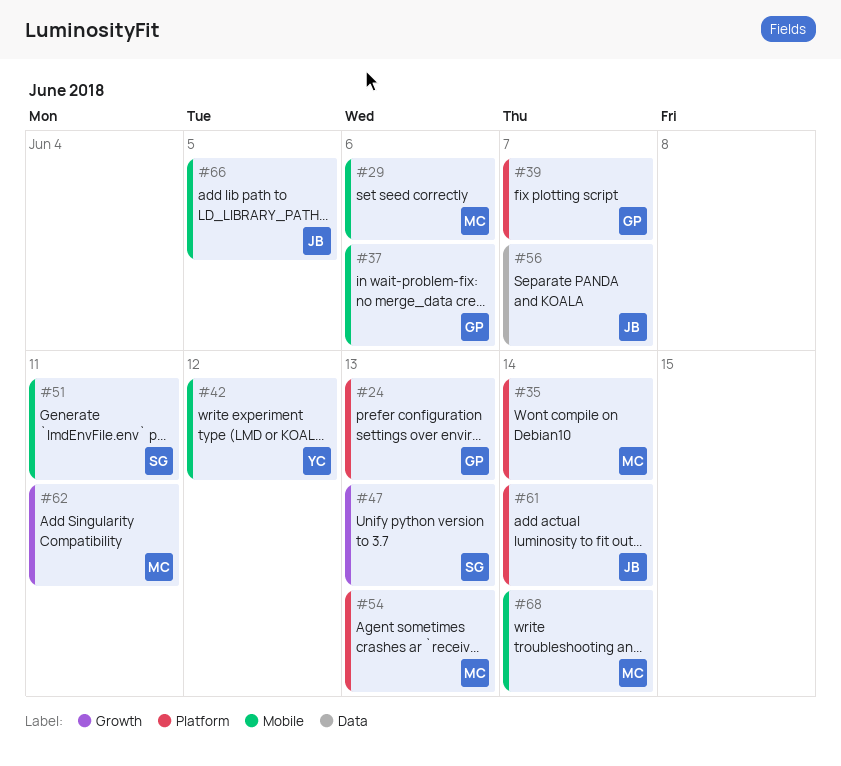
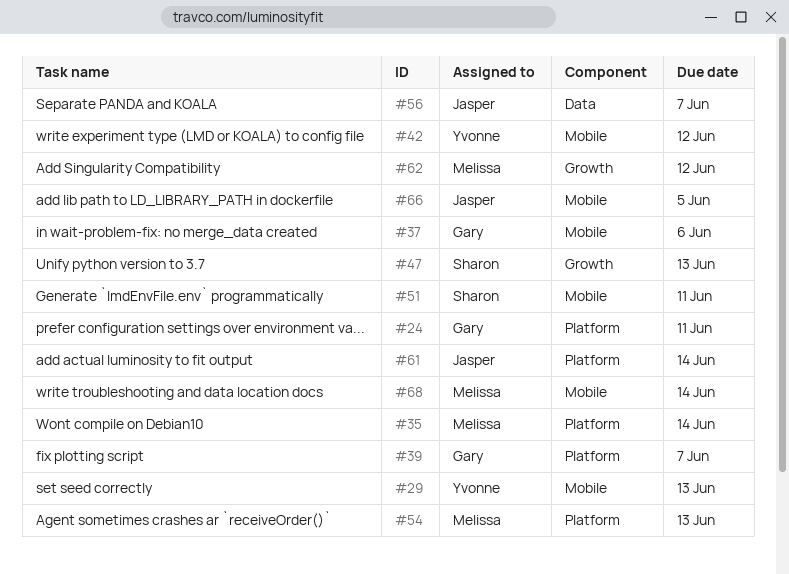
#24, due: Jun 13 -> Jun 11
#29, owner: Melissa -> Yvonne
#29, due: Jun 6 -> Jun 13
#62, due: Jun 11 -> Jun 12

